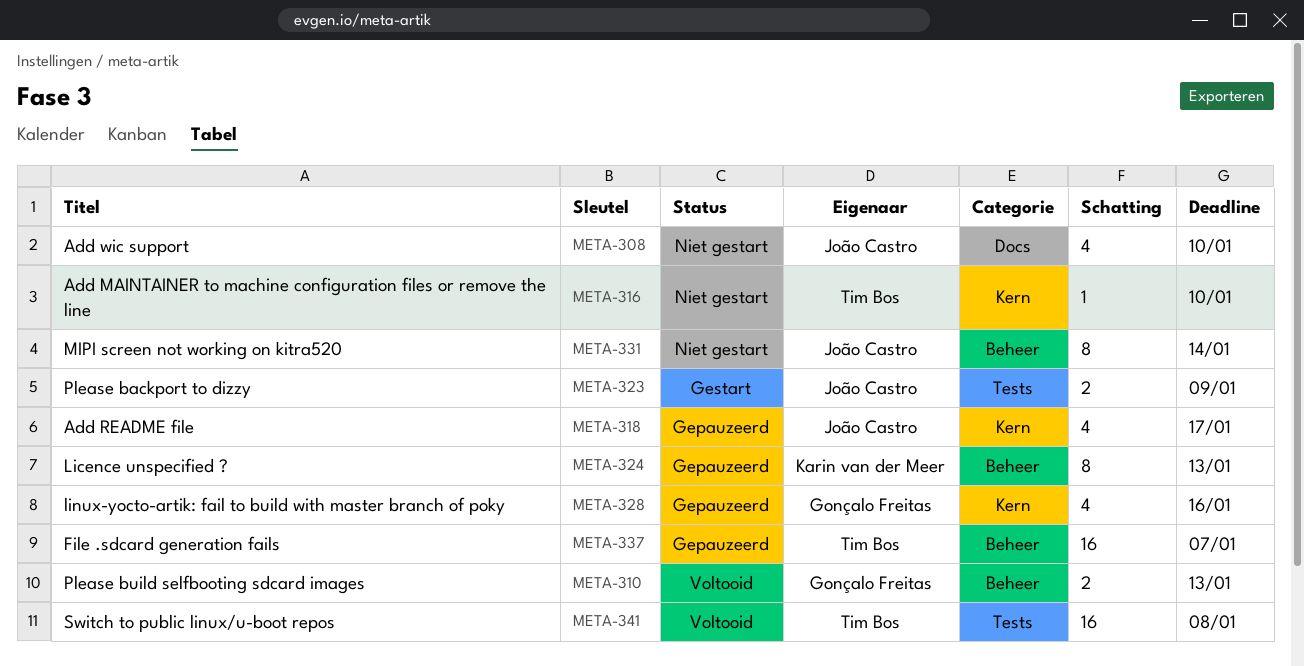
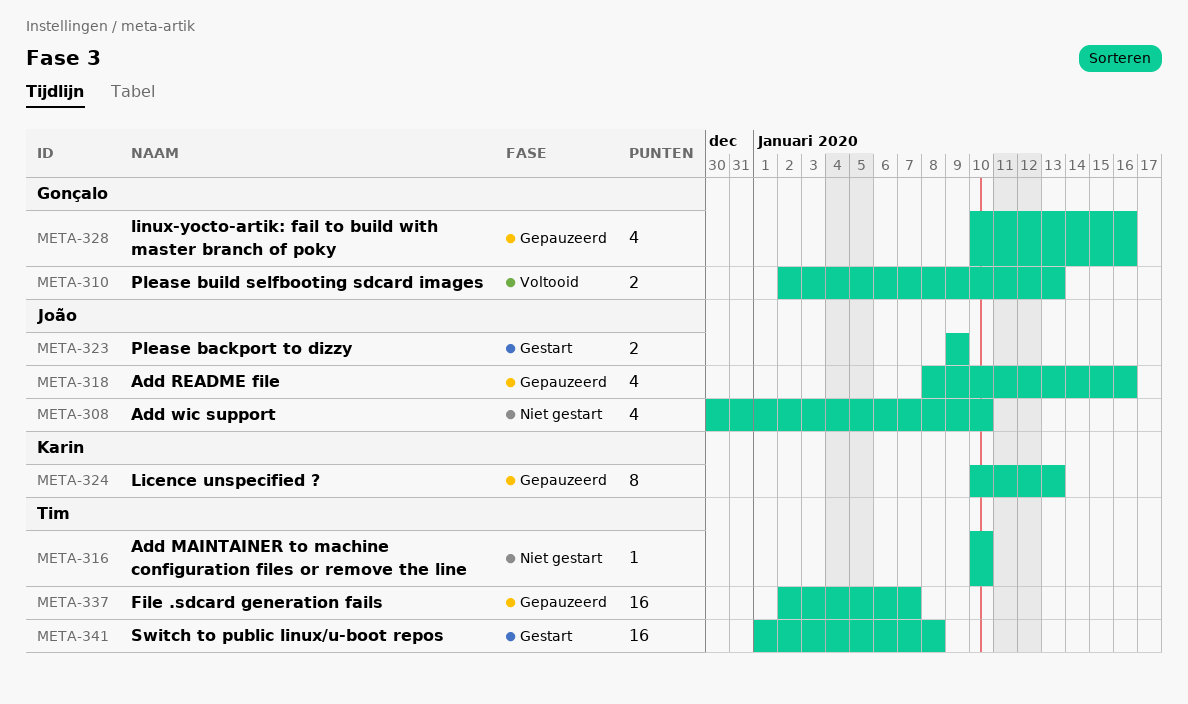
META-318, due: Jan 17 -> Jan 16
META-331: present -> none
META-341, status: Voltooid -> Gestart

